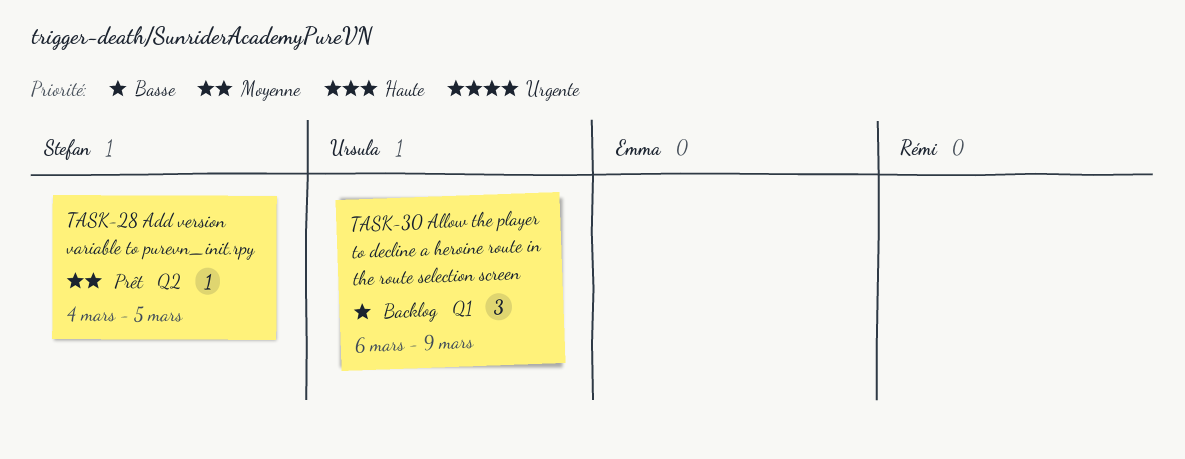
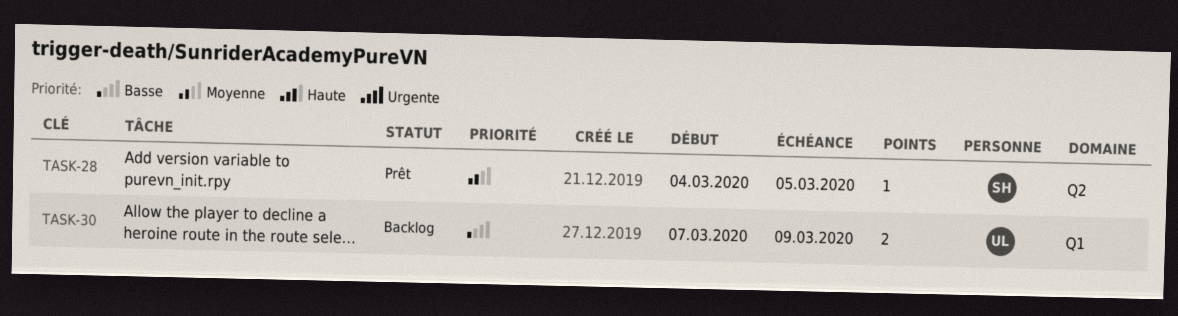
TASK-30, estimate: 3 -> 2
TASK-30, start: Mar 6 -> Mar 7

